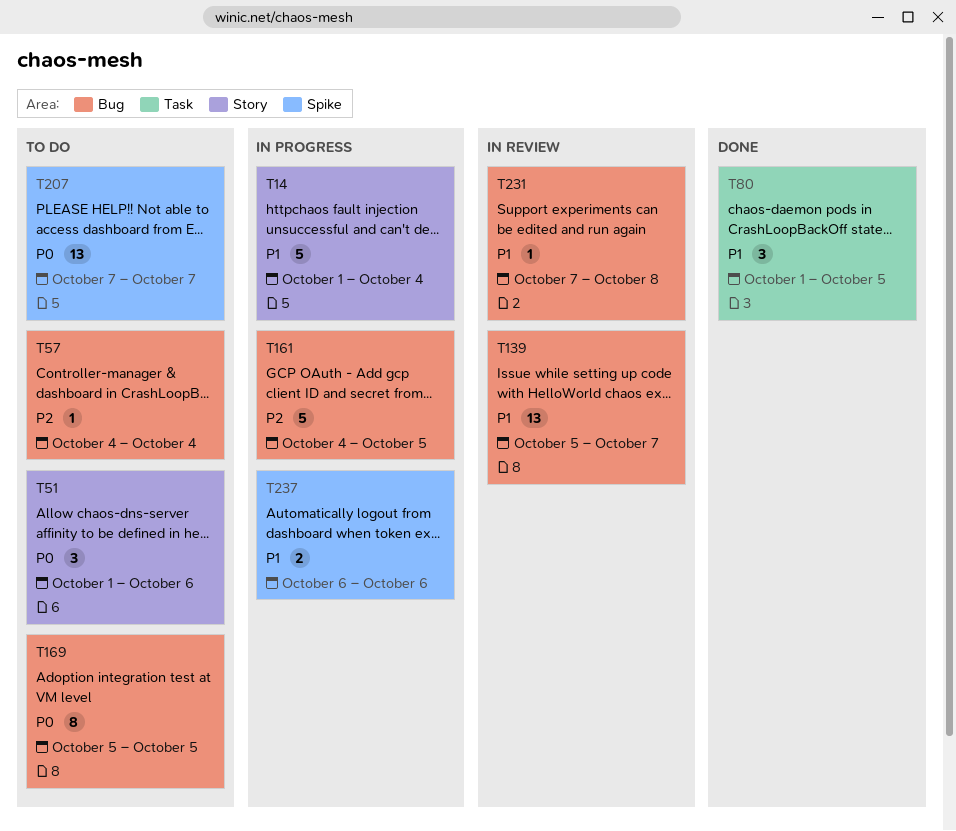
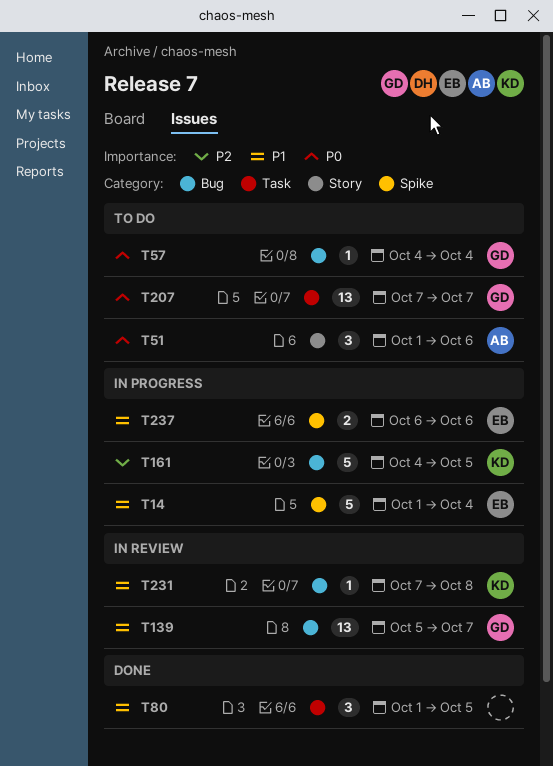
T14, label: Story -> Spike
T57, priority: P2 -> P0
T169: present -> none
T207, label: Spike -> Task

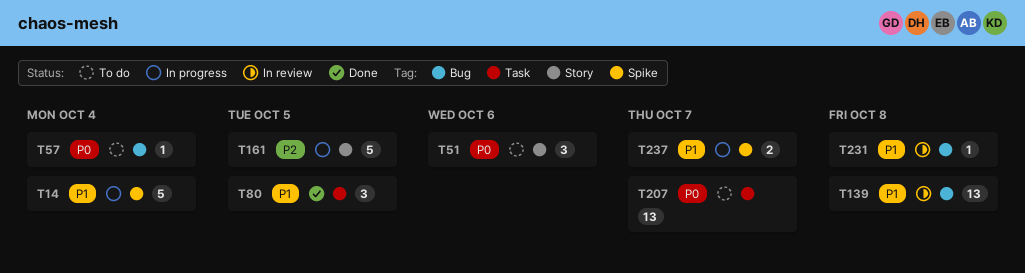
T139, due: Oct 7 -> Oct 8
T161, label: Bug -> Story
T237, due: Oct 6 -> Oct 7

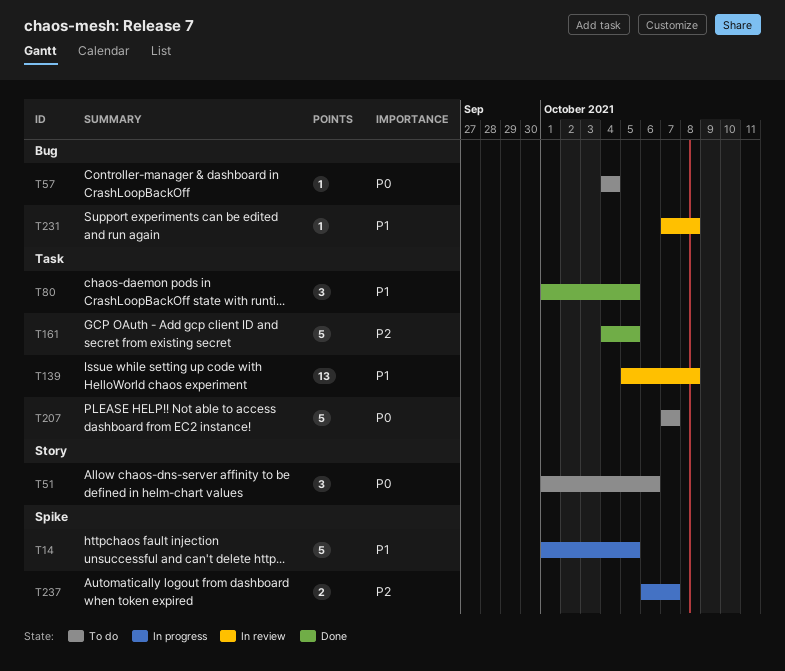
T14, due: Oct 4 -> Oct 5
T139, label: Bug -> Task
T161, status: In progress -> Done
T161, label: Story -> Task
T207, estimate: 13 -> 5
T237, priority: P1 -> P2

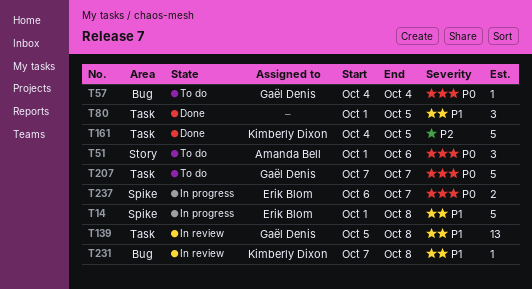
T14, due: Oct 5 -> Oct 8
T237, priority: P2 -> P0

